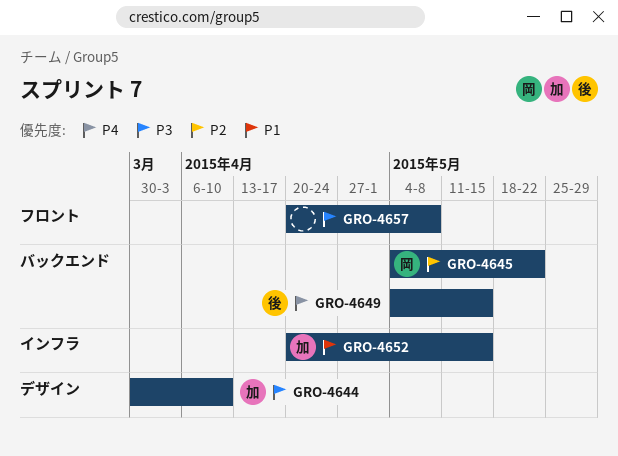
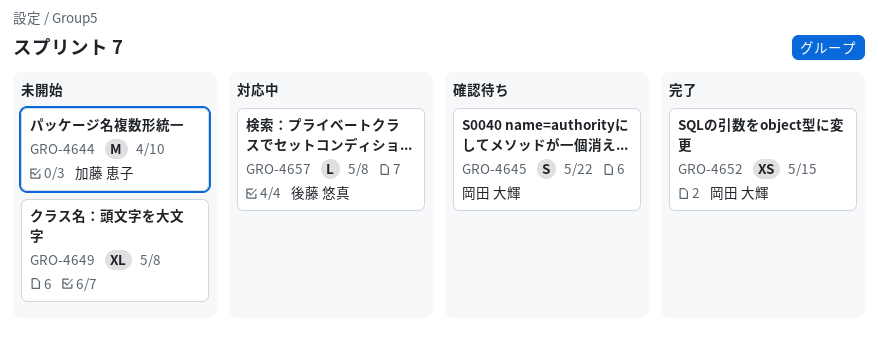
GRO-4649, owner: 後藤 悠真 -> none
GRO-4649, due: May 15 -> May 8
GRO-4652, owner: 加藤 恵子 -> 岡田 大輝
GRO-4657, owner: none -> 後藤 悠真

